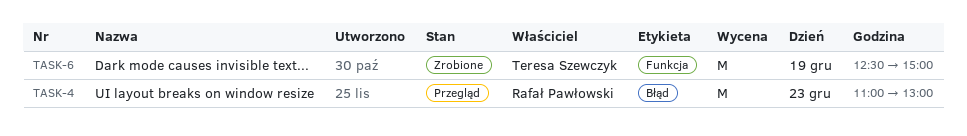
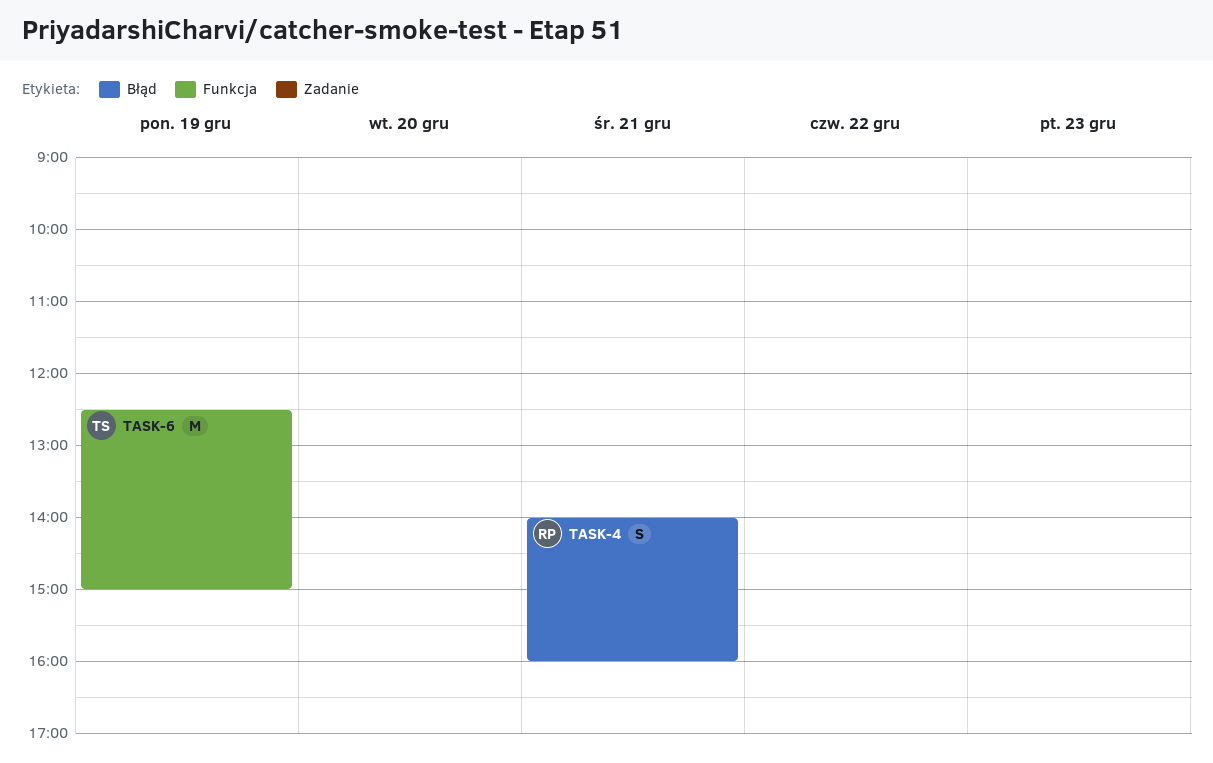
TASK-4, estimate: M -> S
TASK-4, day: Dec 23 -> Dec 21
TASK-4, begins: 11:00 -> 14:00
TASK-4, ends: 13:00 -> 16:00

